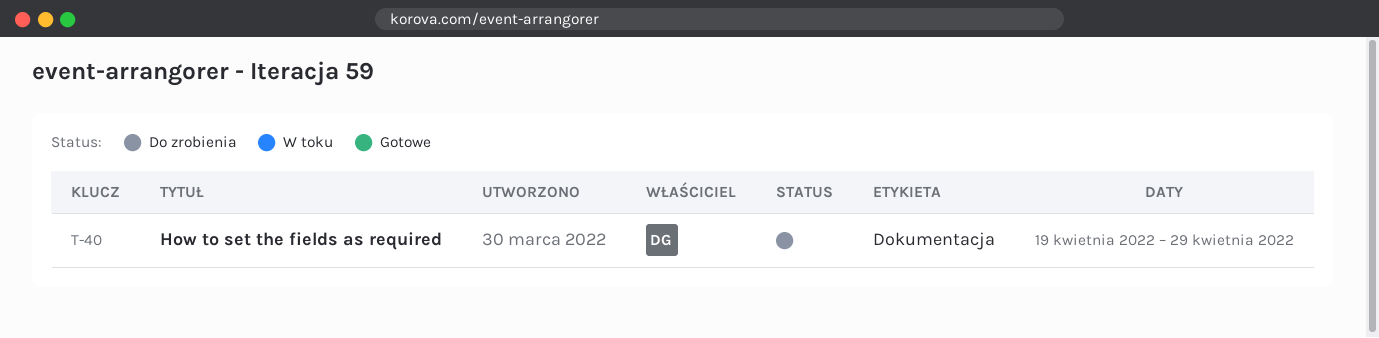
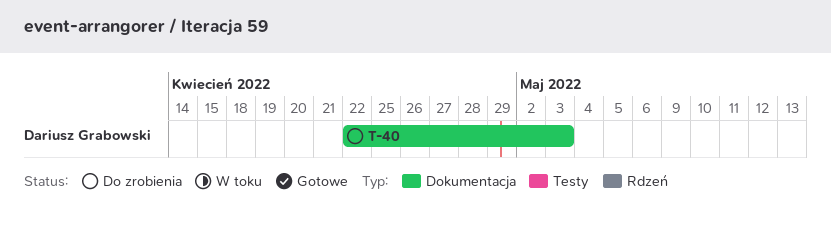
T-40, start: Apr 19 -> Apr 22
T-40, due: Apr 29 -> May 3

